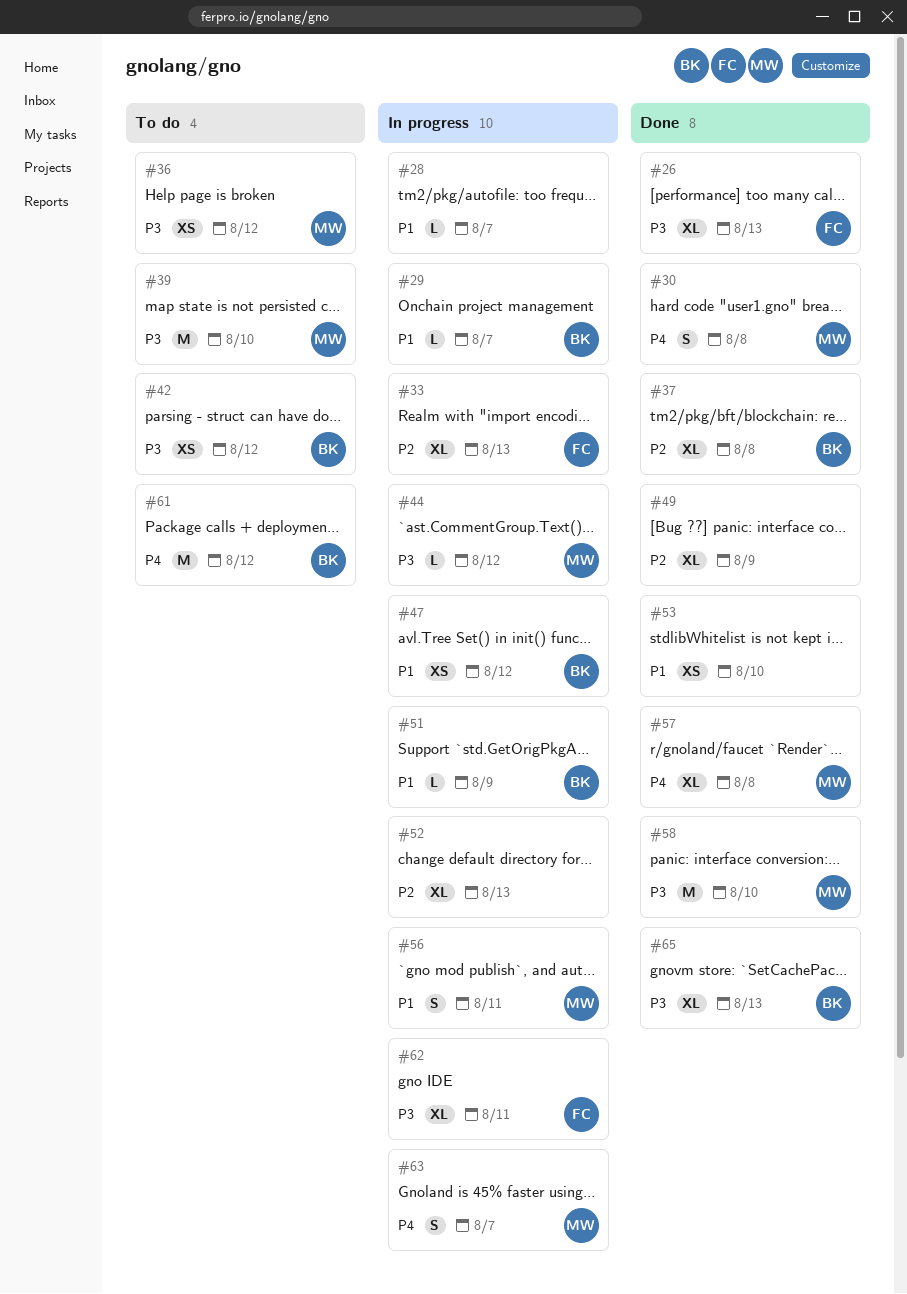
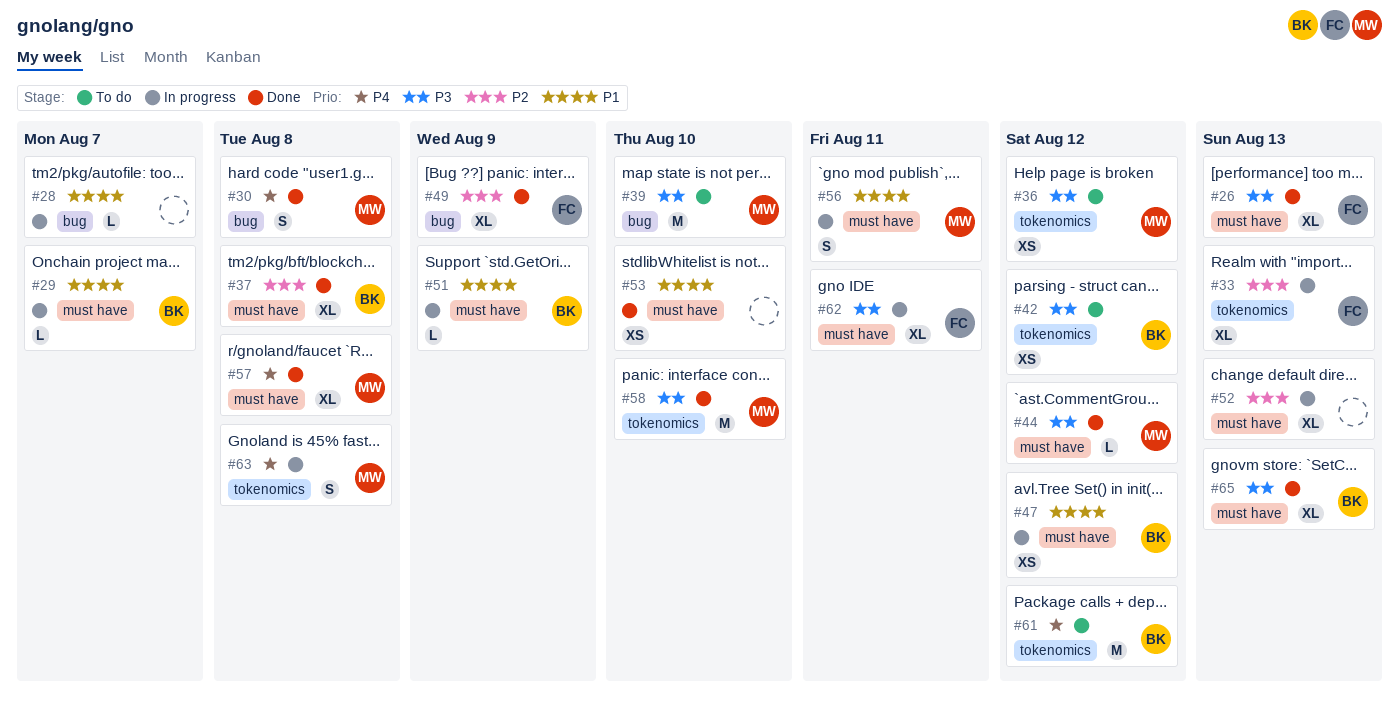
#44, status: In progress -> Done
#49, owner: none -> FC
#63, due: Aug 7 -> Aug 8

